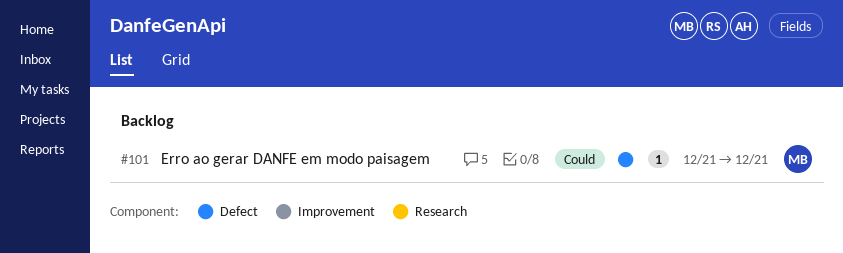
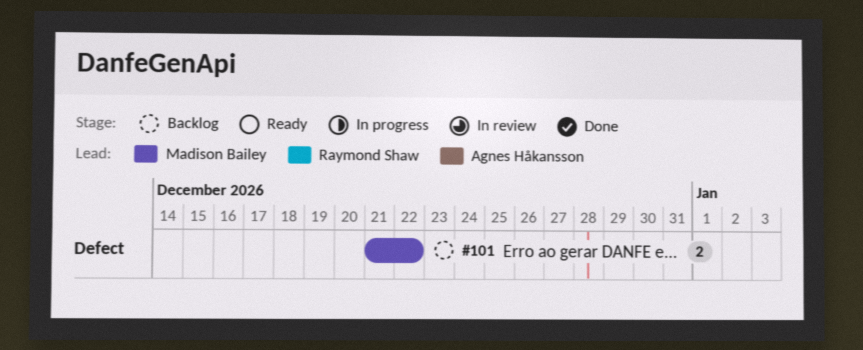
#101, estimate: 1 -> 2
#101, due: Dec 21 -> Dec 22

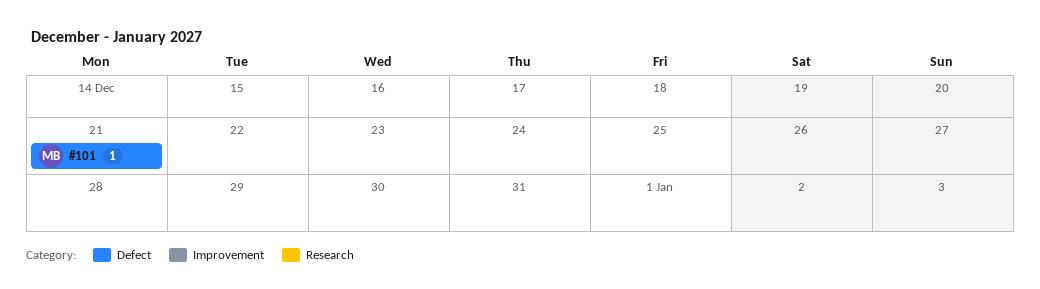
#101, estimate: 2 -> 1
#101, due: Dec 22 -> Dec 21

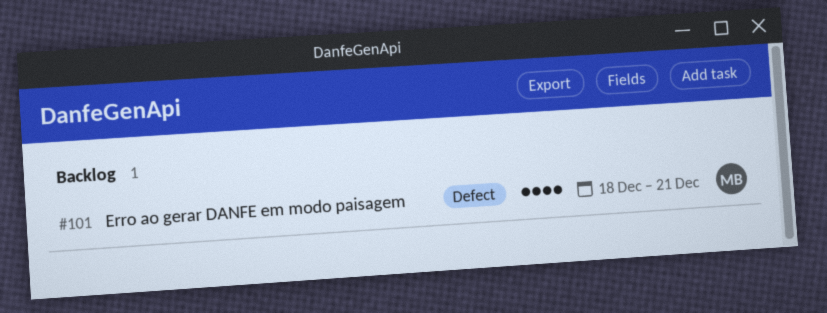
#101, estimate: 1 -> 4
#101, start: Dec 21 -> Dec 18

